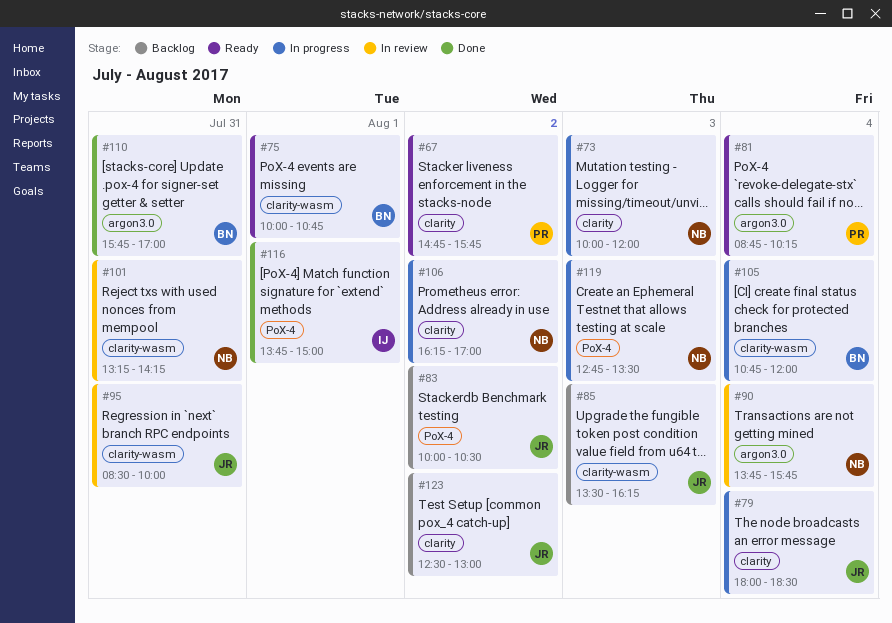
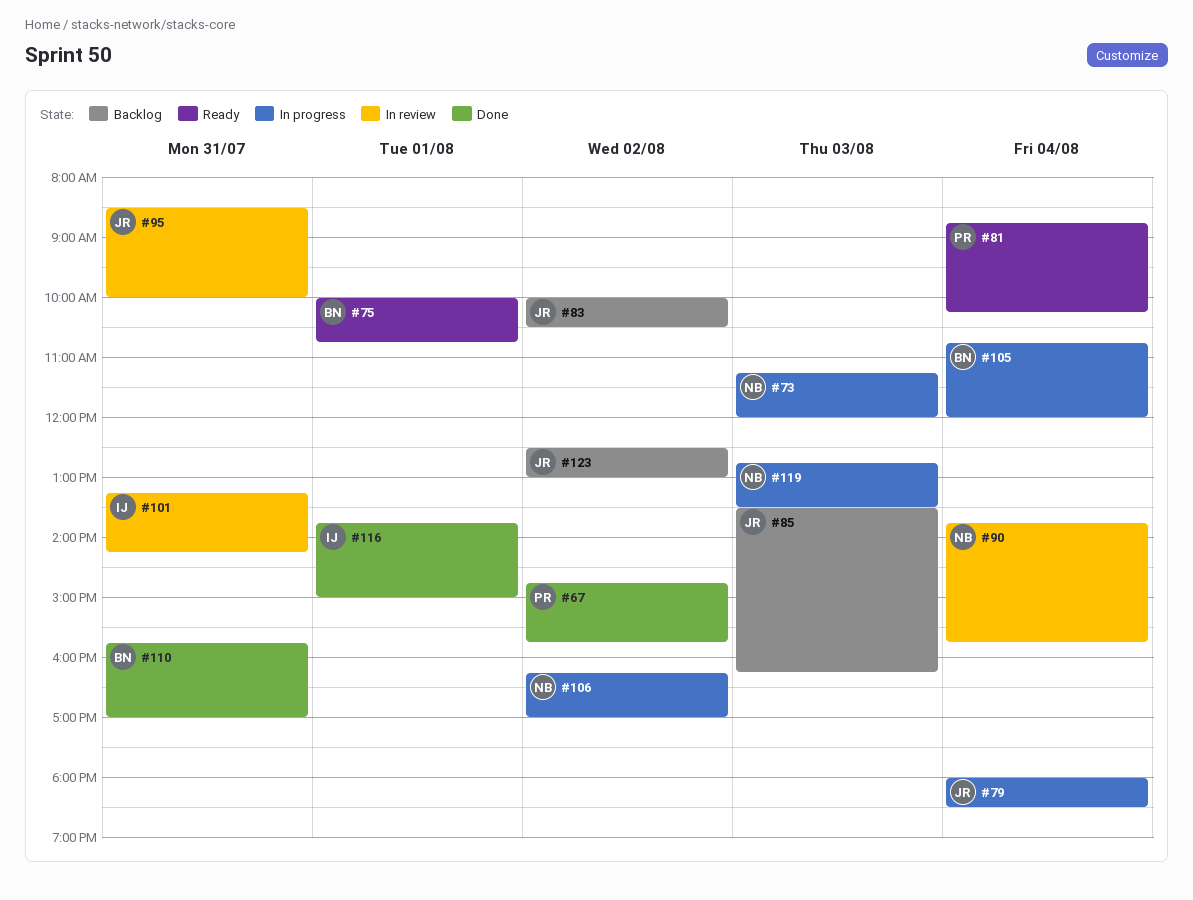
#67, status: Ready -> Done
#73, begins: 10:00 -> 11:15
#101, owner: NB -> IJ

